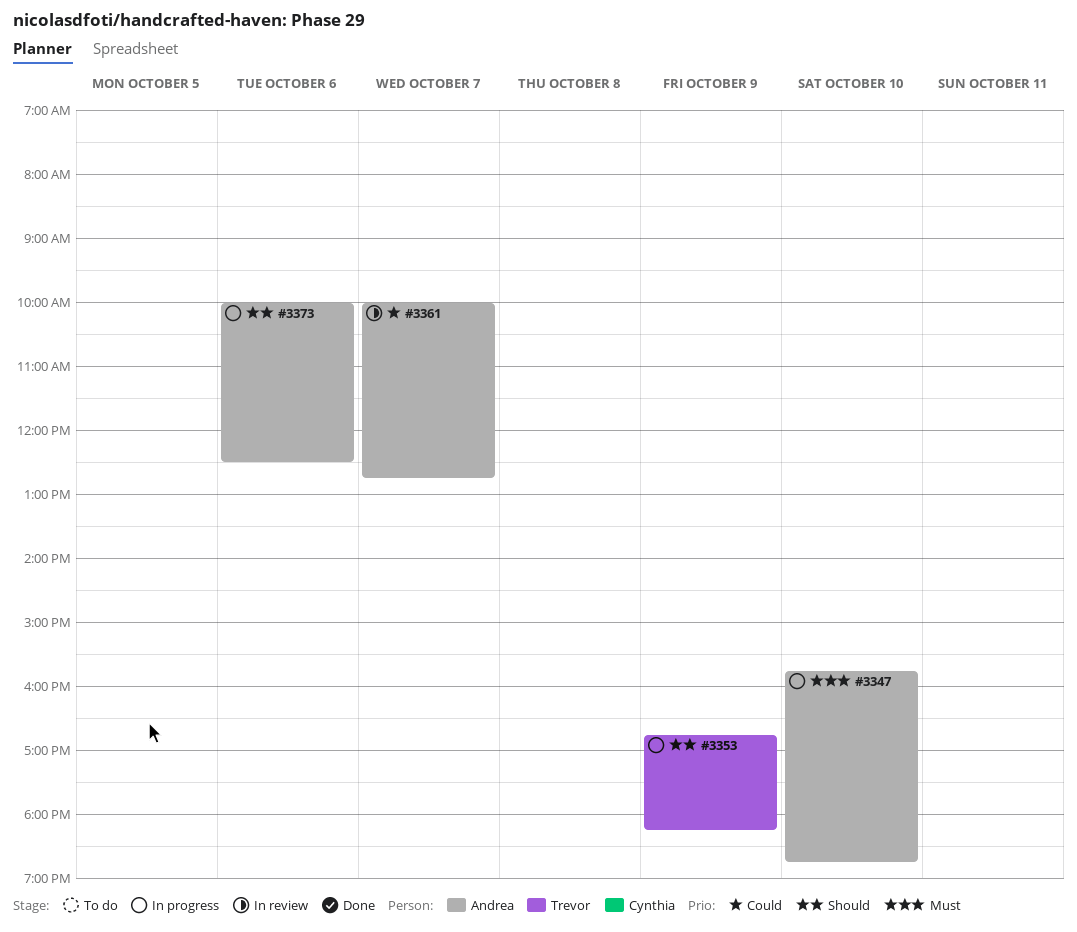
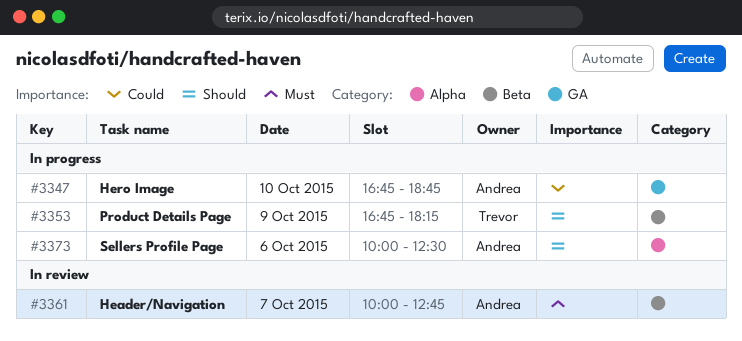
#3347, priority: Must -> Could
#3347, begins: 15:45 -> 16:45
#3361, priority: Could -> Must

